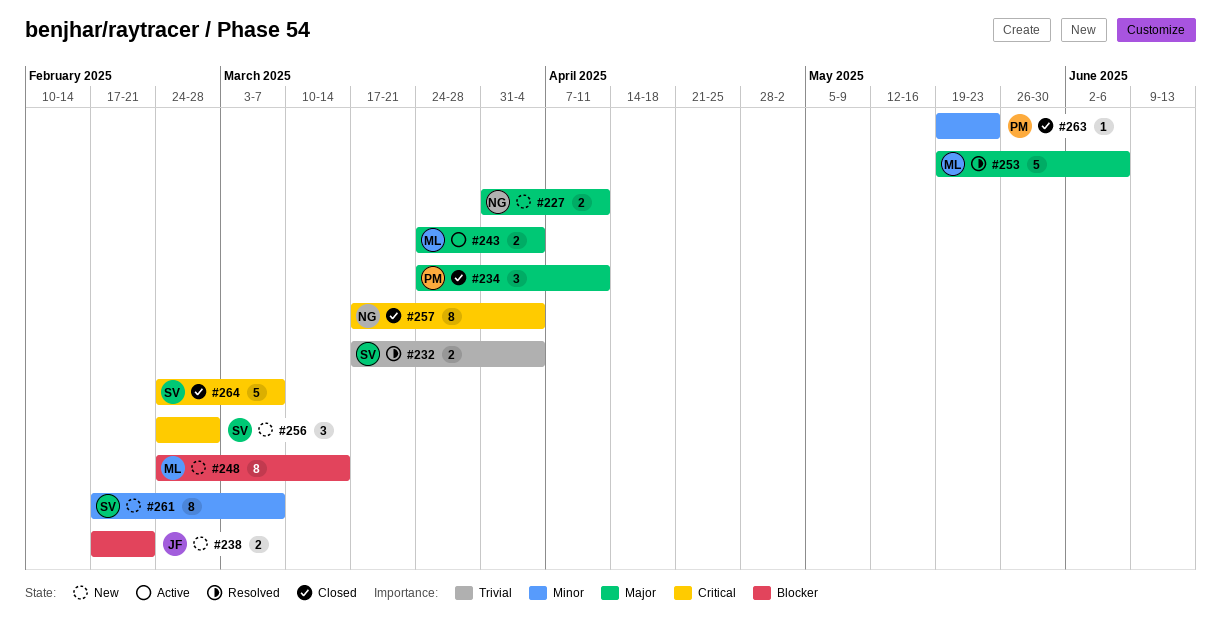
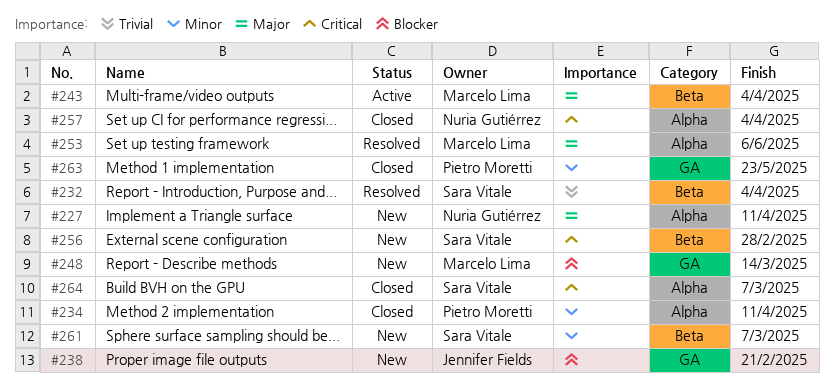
#234, priority: Major -> Minor

